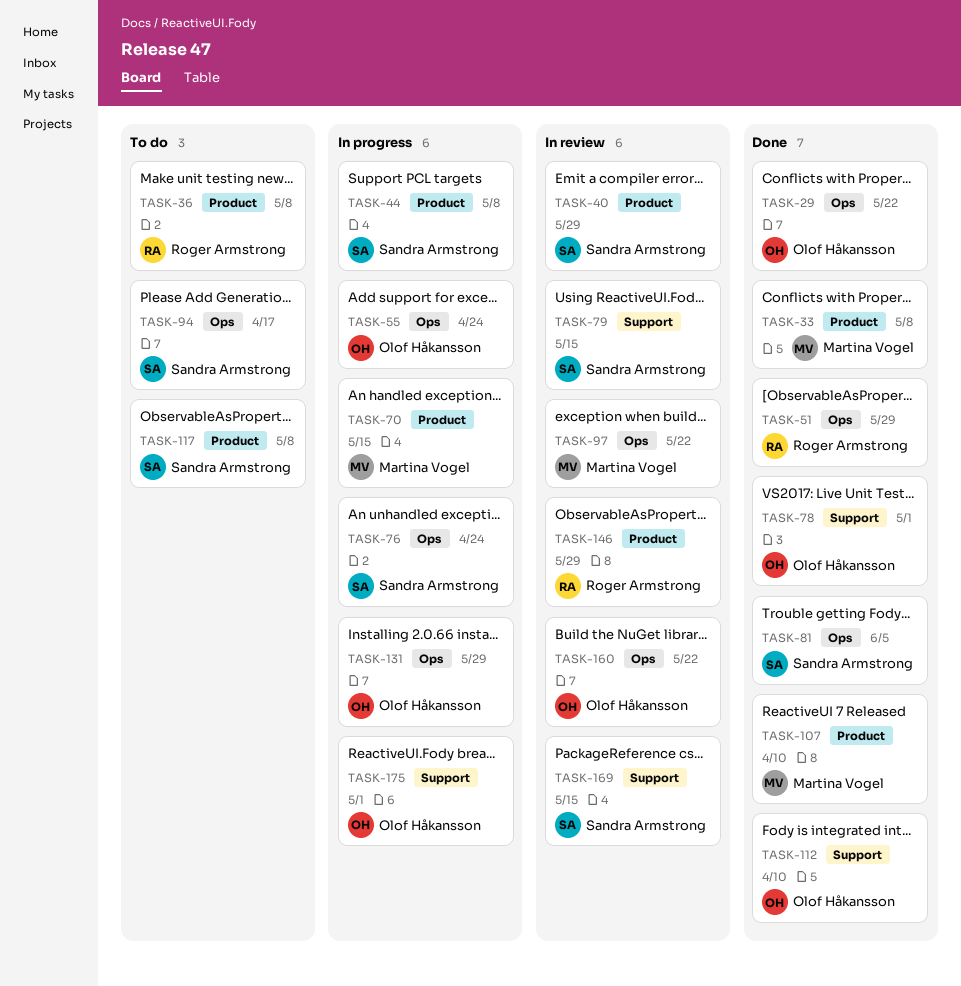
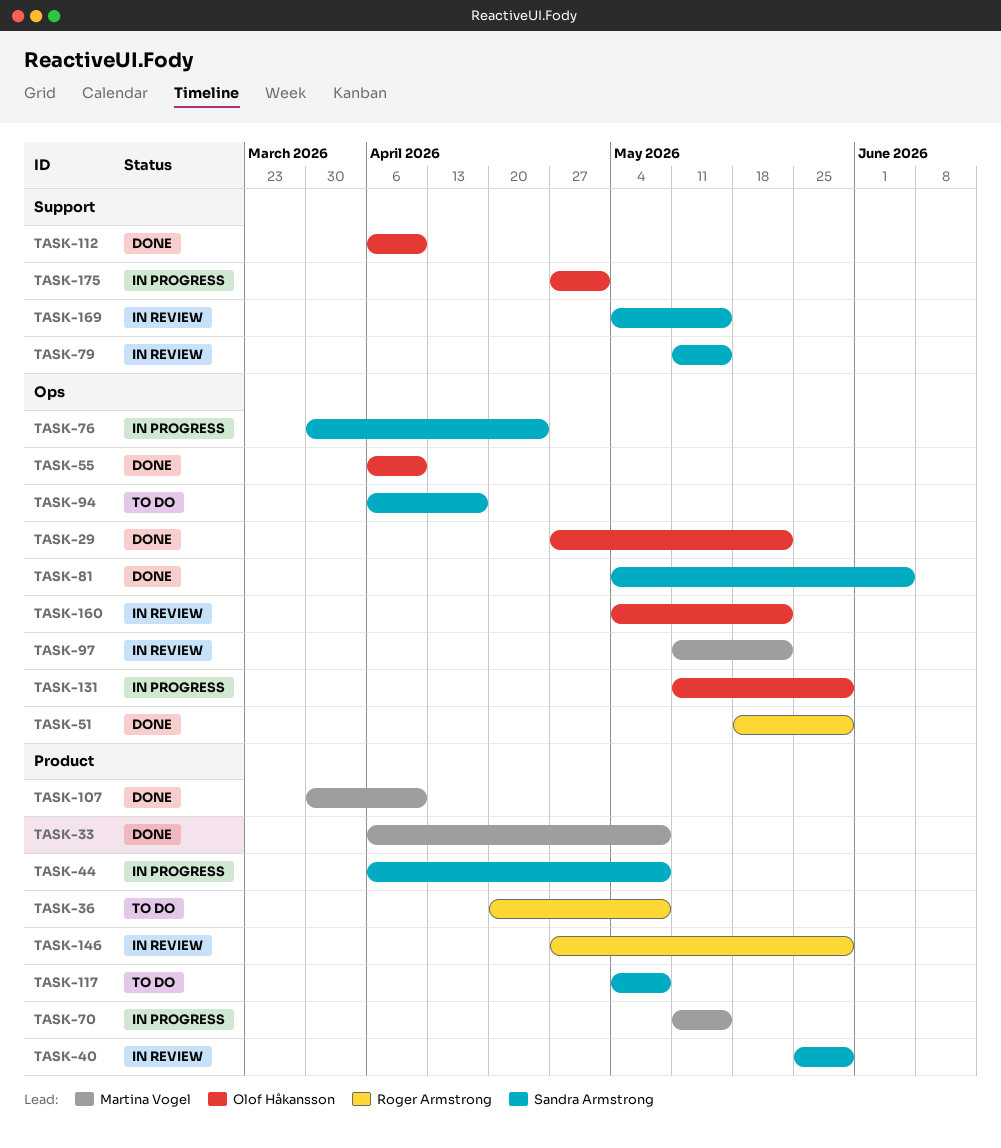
TASK-55, status: In progress -> Done
TASK-55, due: Apr 24 -> Apr 10
TASK-78: present -> none

